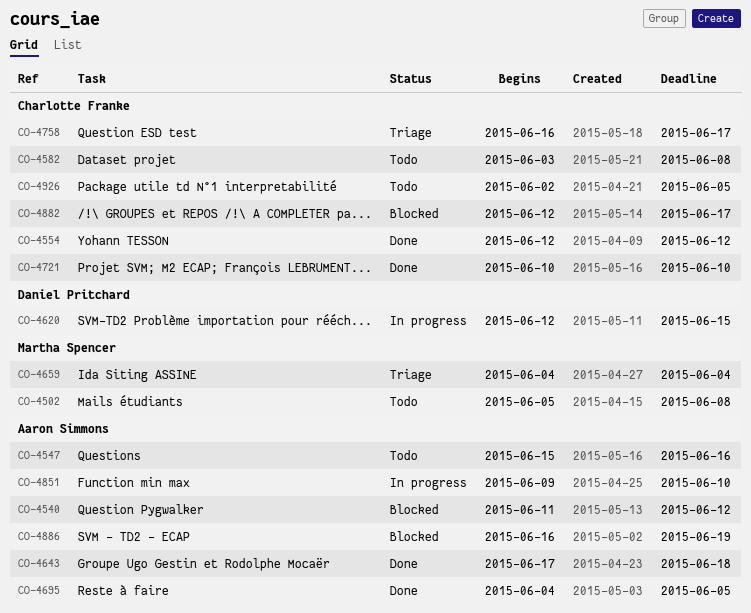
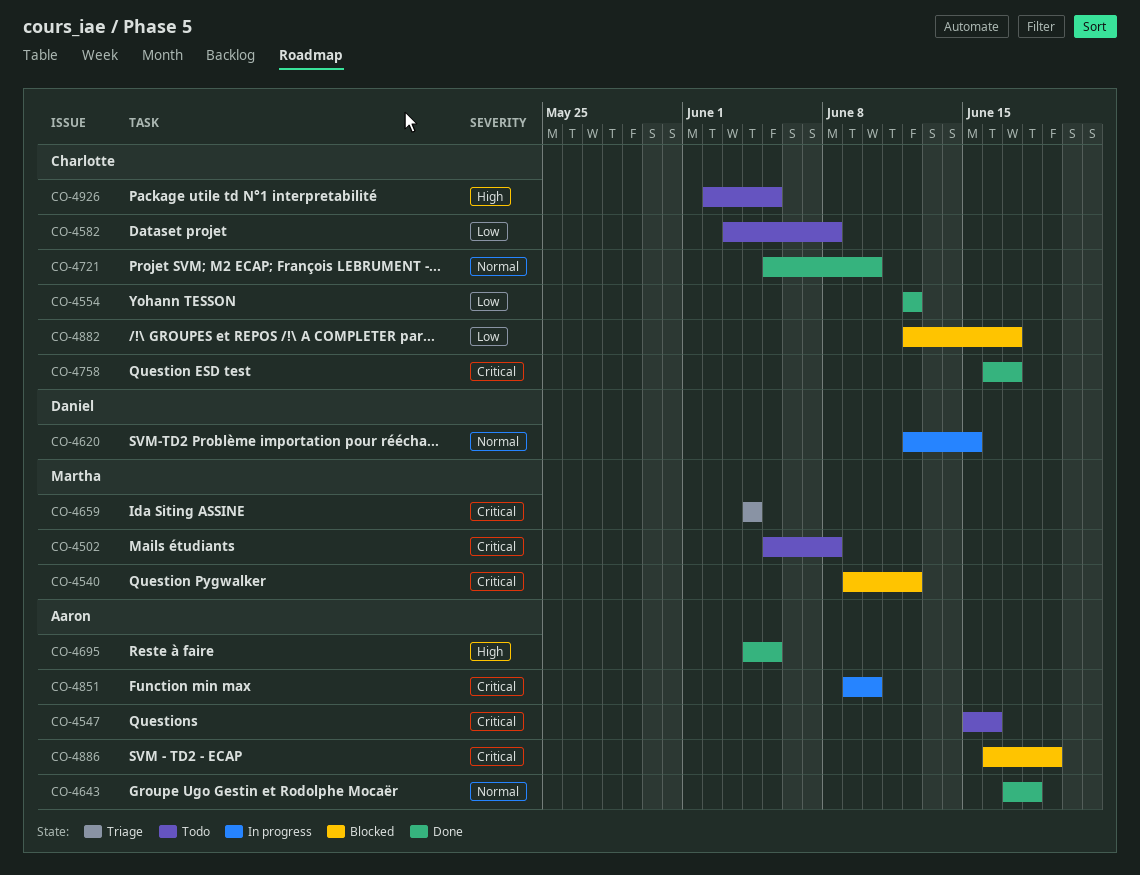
CO-4540, owner: Aaron Simmons -> Martha Spencer
CO-4540, start: Jun 11 -> Jun 9
CO-4721, start: Jun 10 -> Jun 5
CO-4758, status: Triage -> Done

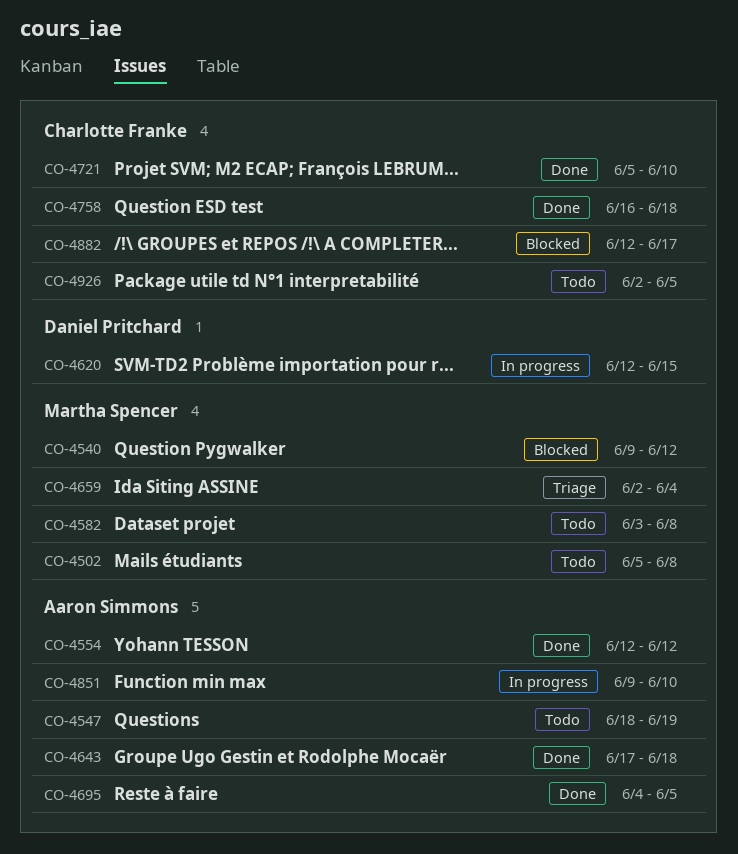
CO-4547, start: Jun 15 -> Jun 18
CO-4547, due: Jun 16 -> Jun 19
CO-4554, owner: Charlotte Franke -> Aaron Simmons
CO-4582, owner: Charlotte Franke -> Martha Spencer
CO-4659, start: Jun 4 -> Jun 2
CO-4758, due: Jun 17 -> Jun 18
CO-4886: present -> none

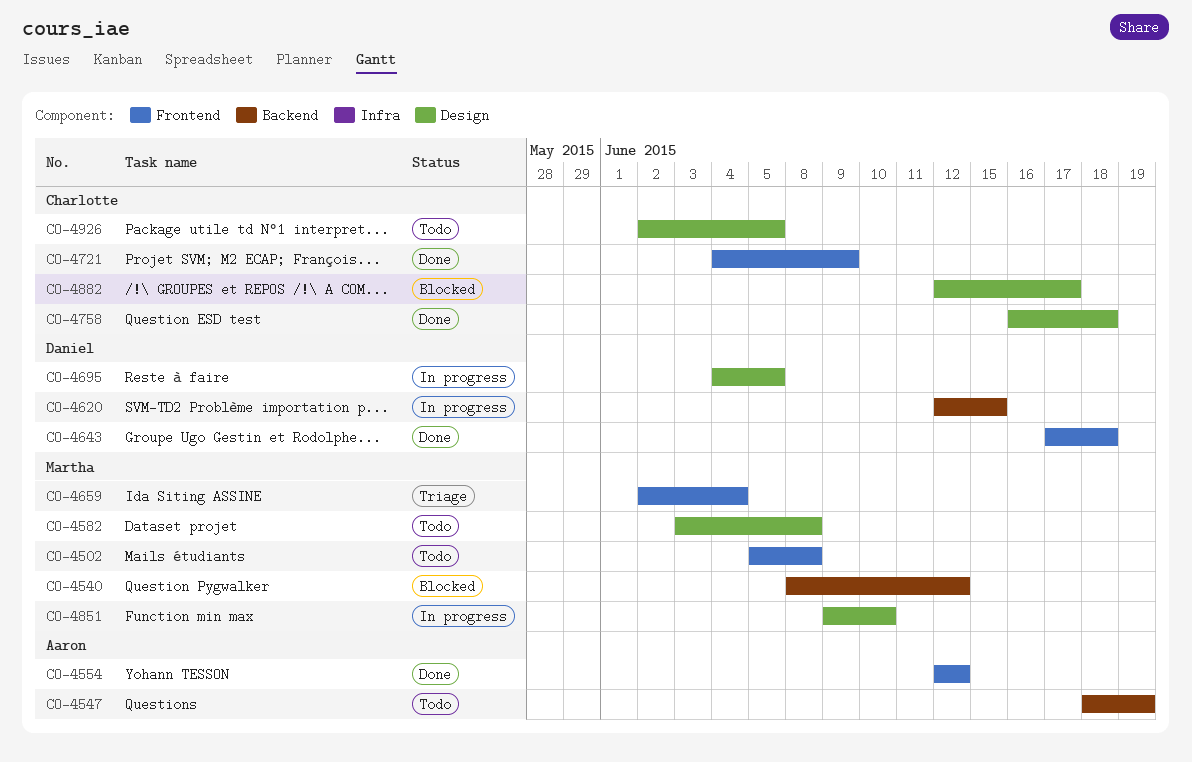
CO-4540, start: Jun 9 -> Jun 8
CO-4643, owner: Aaron Simmons -> Daniel Pritchard
CO-4695, status: Done -> In progress
CO-4695, owner: Aaron Simmons -> Daniel Pritchard
CO-4721, start: Jun 5 -> Jun 4
CO-4721, due: Jun 10 -> Jun 9
CO-4851, owner: Aaron Simmons -> Martha Spencer

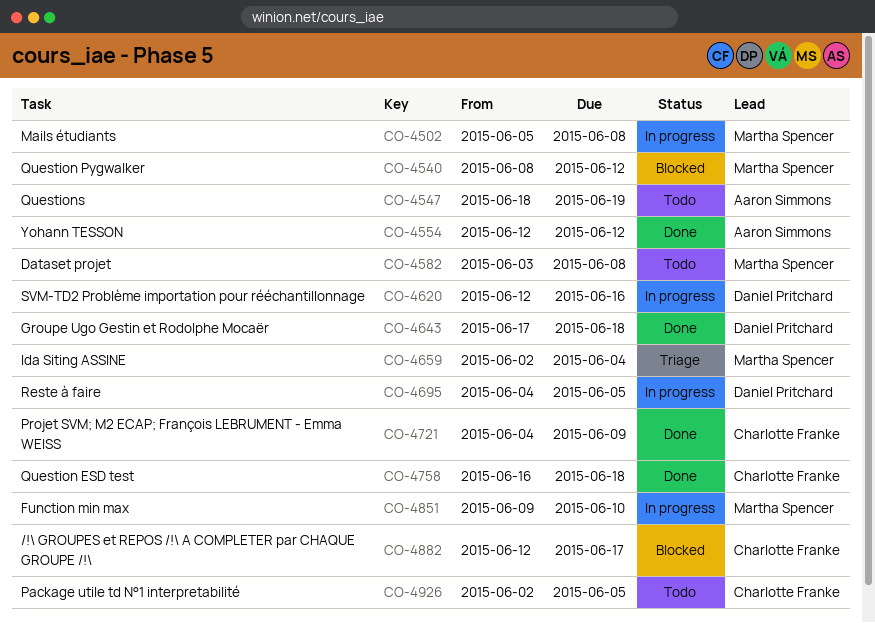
CO-4502, status: Todo -> In progress
CO-4620, due: Jun 15 -> Jun 16

